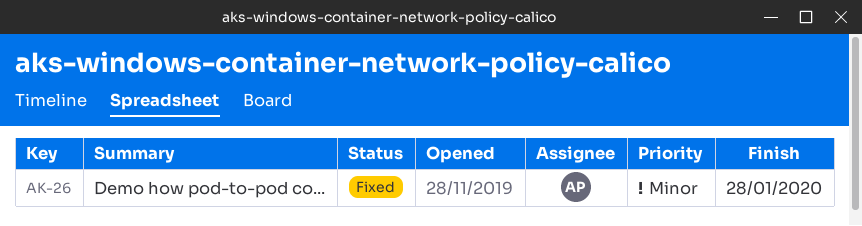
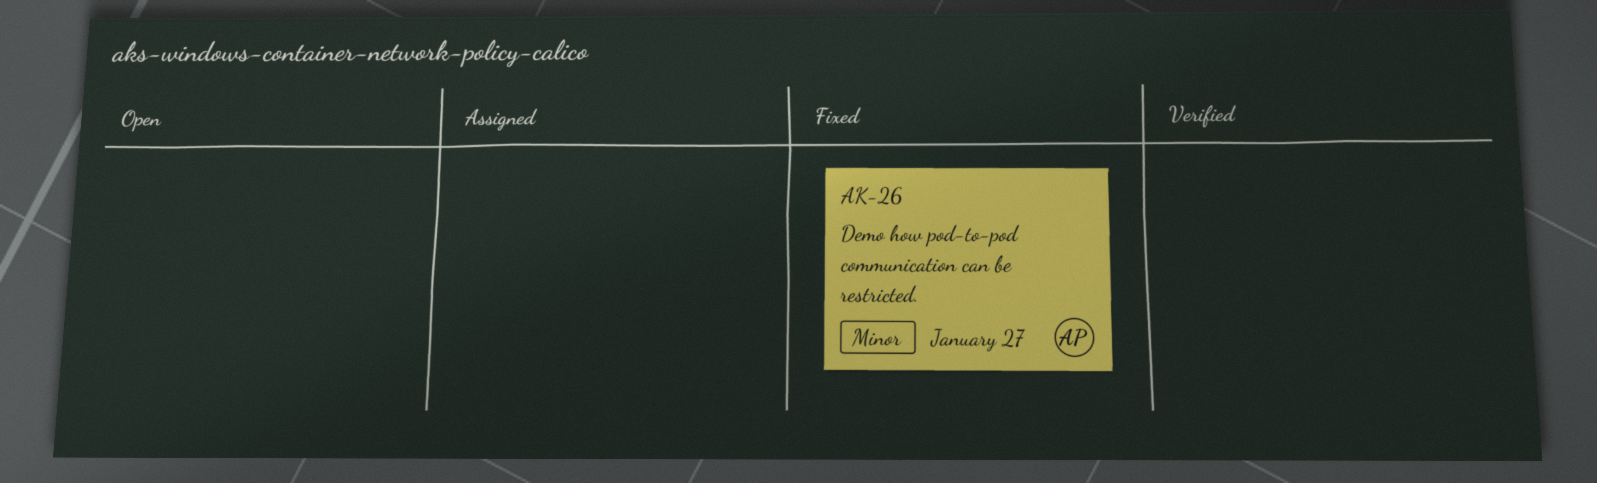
AK-26, due: Jan 28 -> Jan 27

